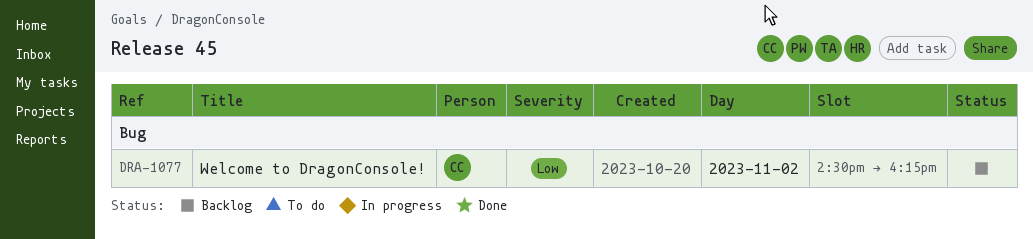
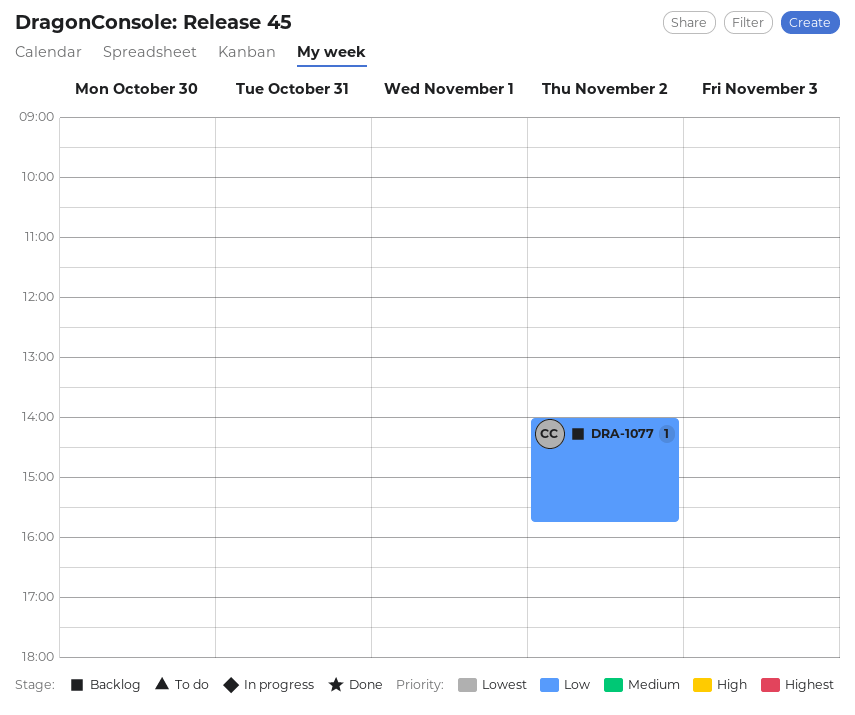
DRA-1077, begins: 14:30 -> 14:00
DRA-1077, ends: 16:15 -> 15:45

